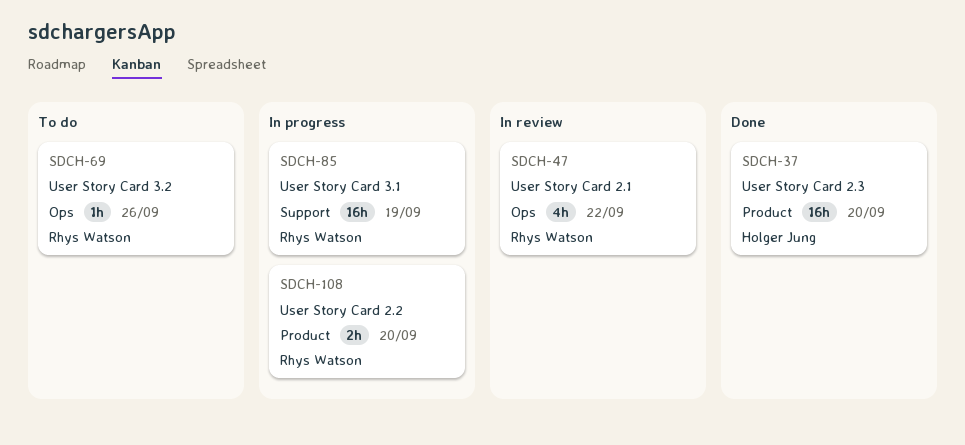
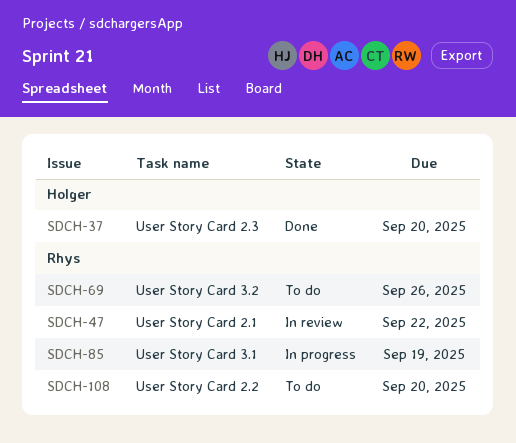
SDCH-108, status: In progress -> To do

